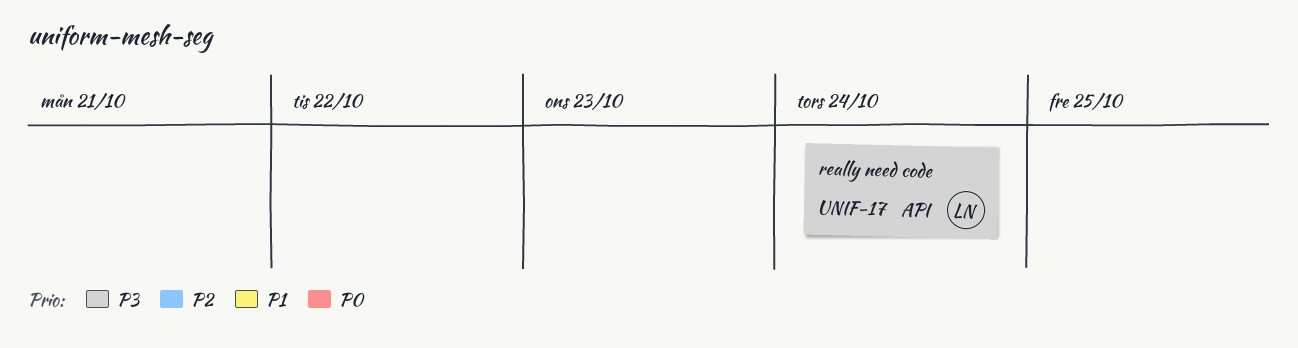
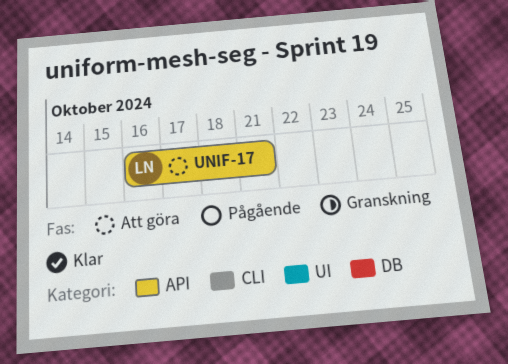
UNIF-17, due: Oct 24 -> Oct 21

